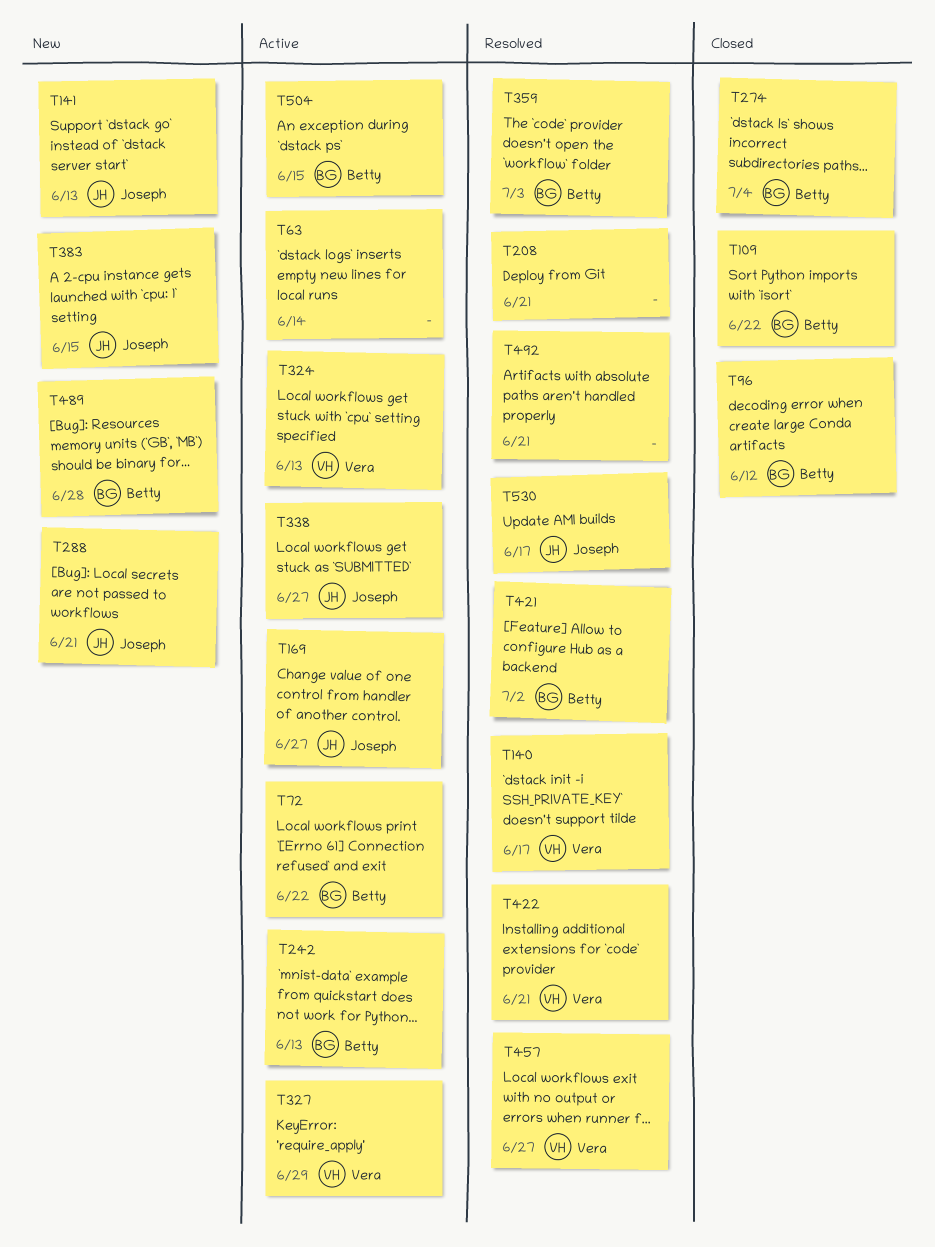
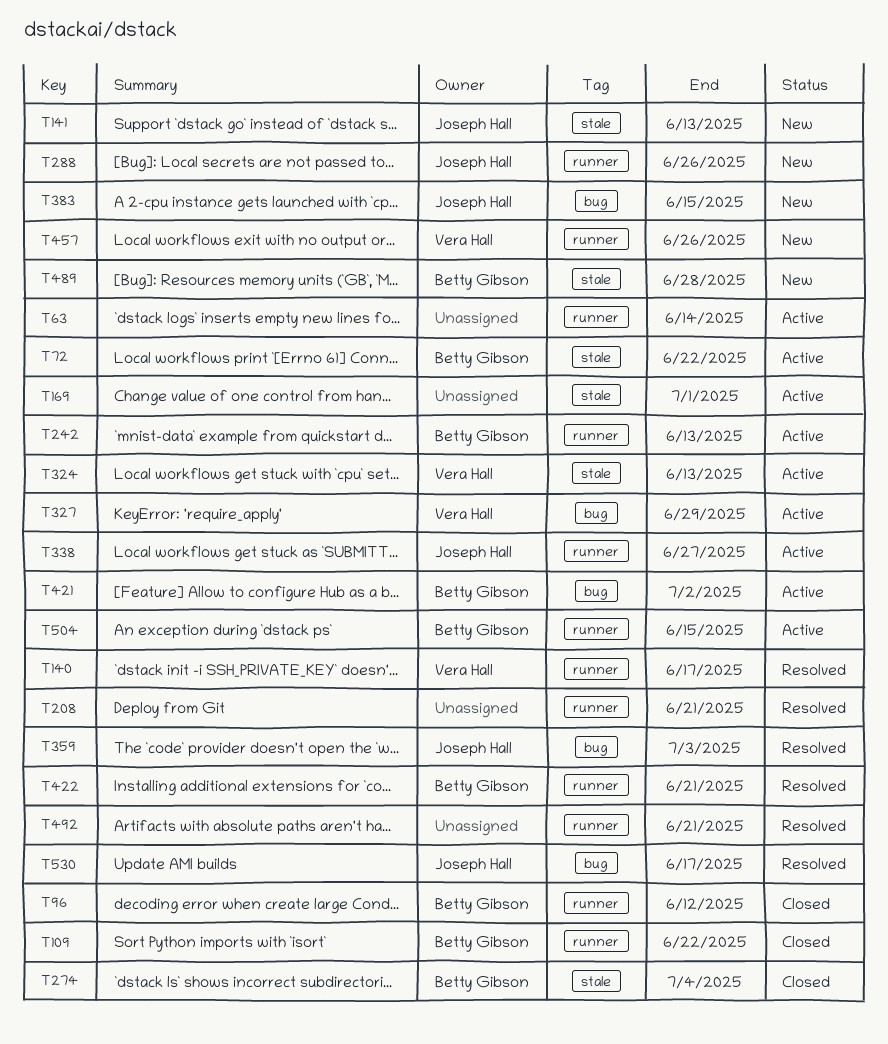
T169, owner: Joseph Hall -> none
T169, due: Jun 27 -> Jul 1
T288, due: Jun 21 -> Jun 26
T359, owner: Betty Gibson -> Joseph Hall
T421, status: Resolved -> Active
T422, owner: Vera Hall -> Betty Gibson
T457, status: Resolved -> New
T457, due: Jun 27 -> Jun 26

